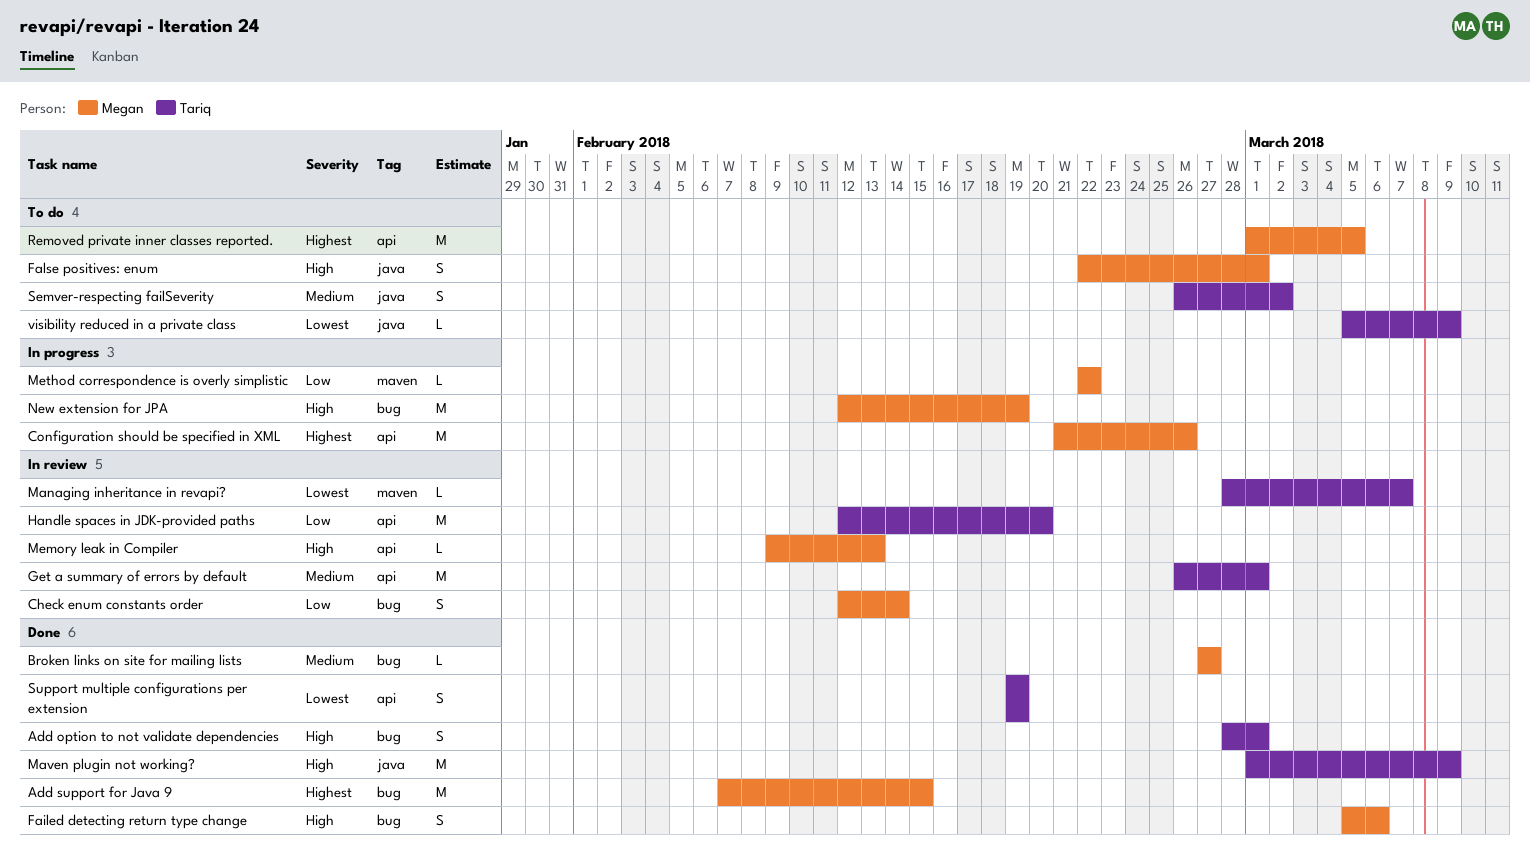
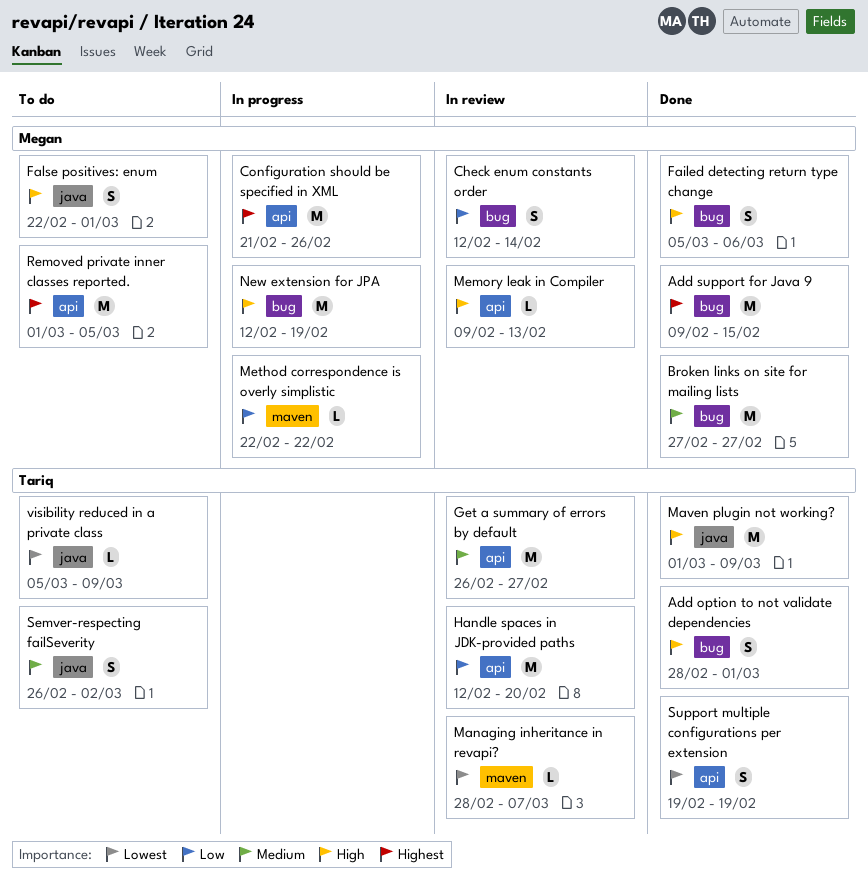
Add support for Java 9, start: Feb 7 -> Feb 9
Broken links on site for mailing lists, estimate: L -> M
Get a summary of errors by default, due: Mar 1 -> Feb 27

